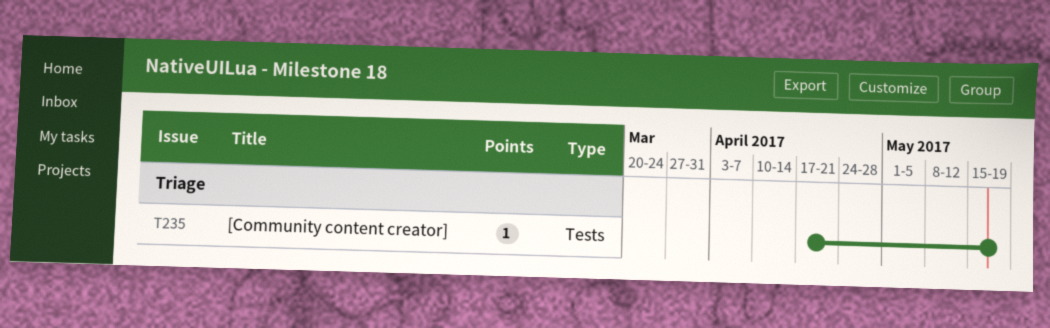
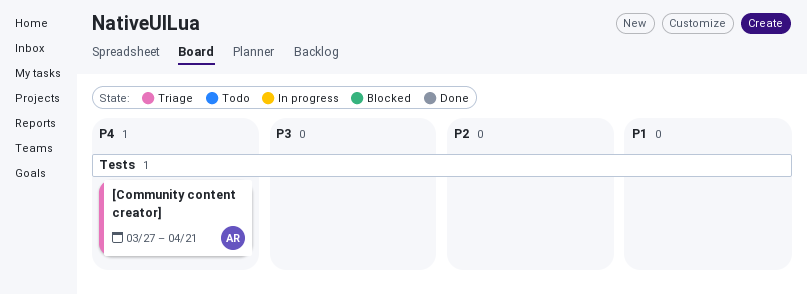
[Community content creator], start: Apr 17 -> Mar 27
[Community content creator], due: May 19 -> Apr 21

